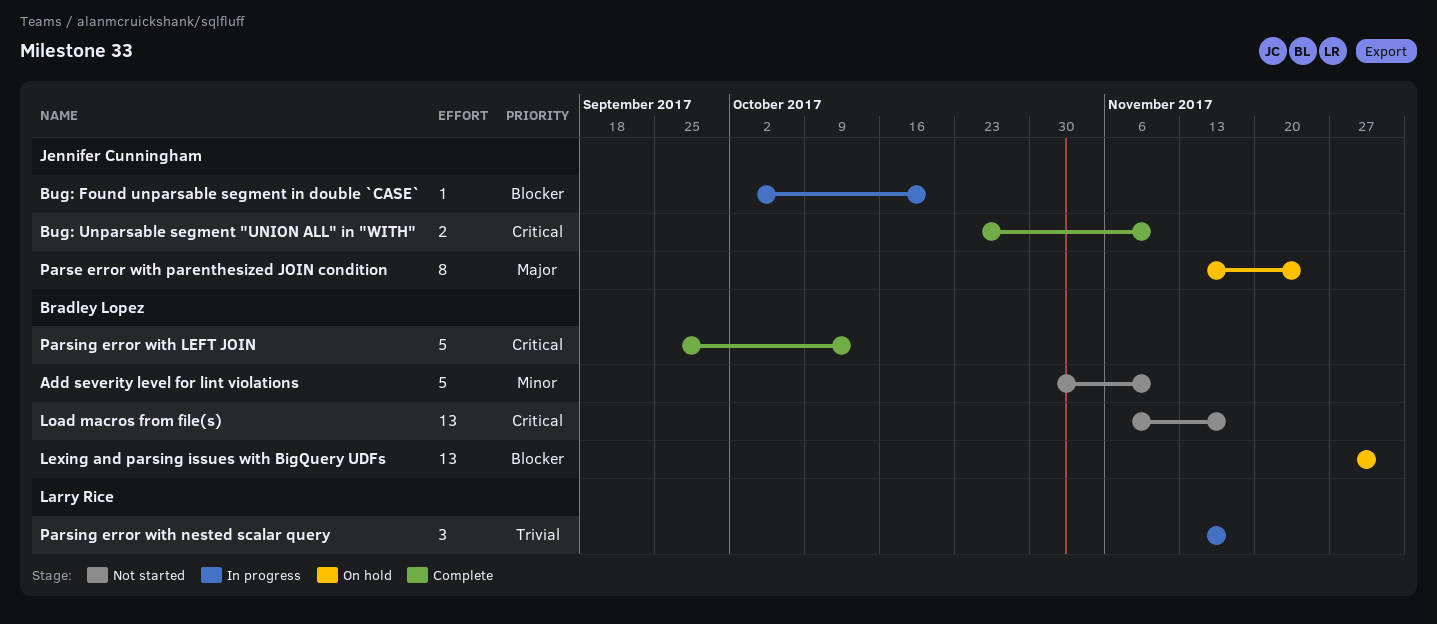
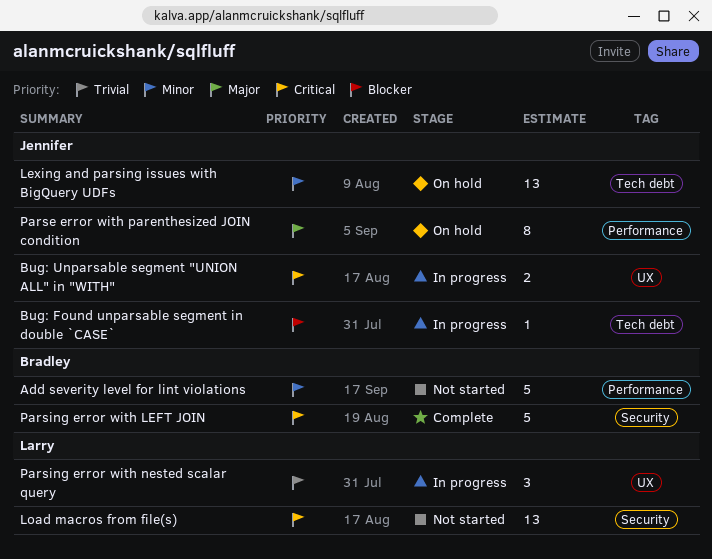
Bug: Unparsable segment "UNION ALL" in "WITH", status: Complete -> In progress
Lexing and parsing issues with BigQuery UDFs, owner: Bradley Lopez -> Jennifer Cunningham
Lexing and parsing issues with BigQuery UDFs, priority: Blocker -> Minor
Load macros from file(s), owner: Bradley Lopez -> Larry Rice

